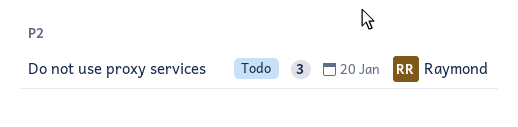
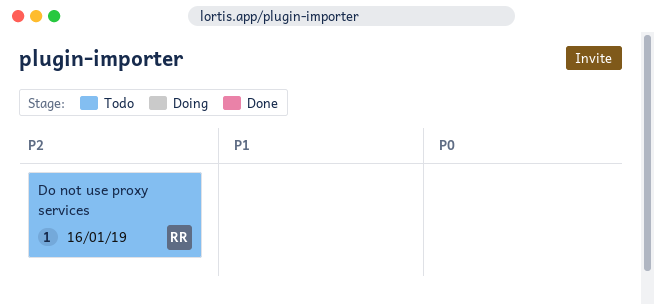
Do not use proxy services, estimate: 3 -> 1
Do not use proxy services, due: Jan 20 -> Jan 16

